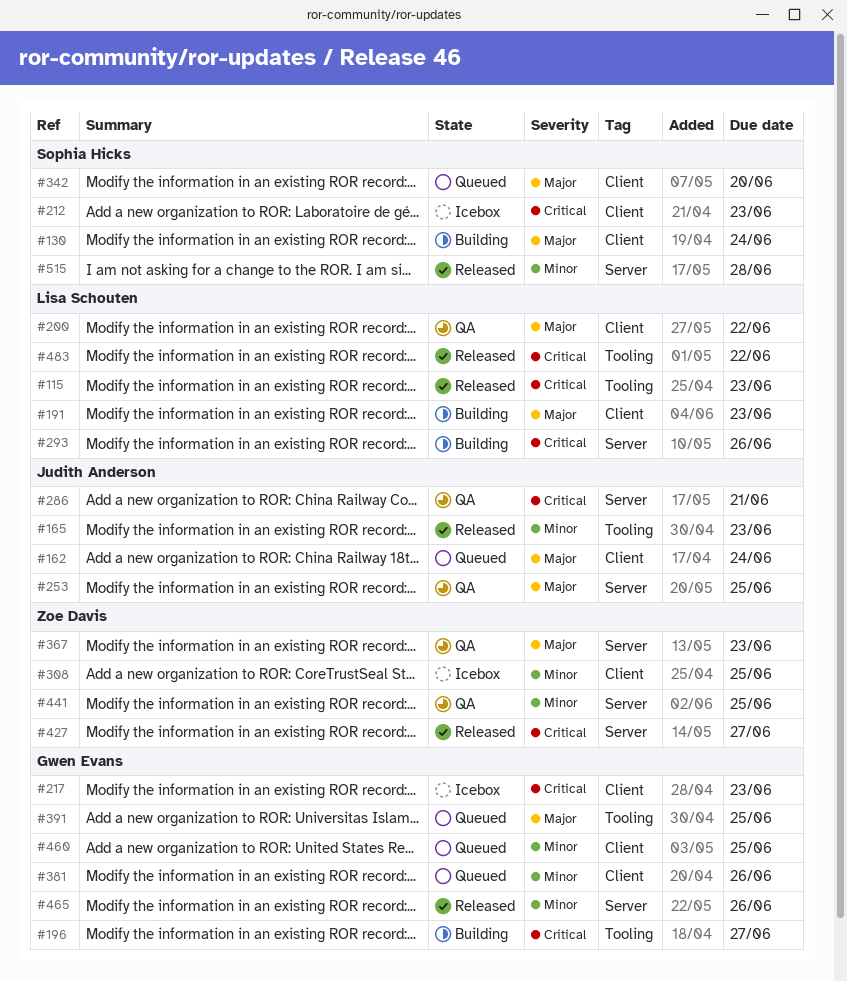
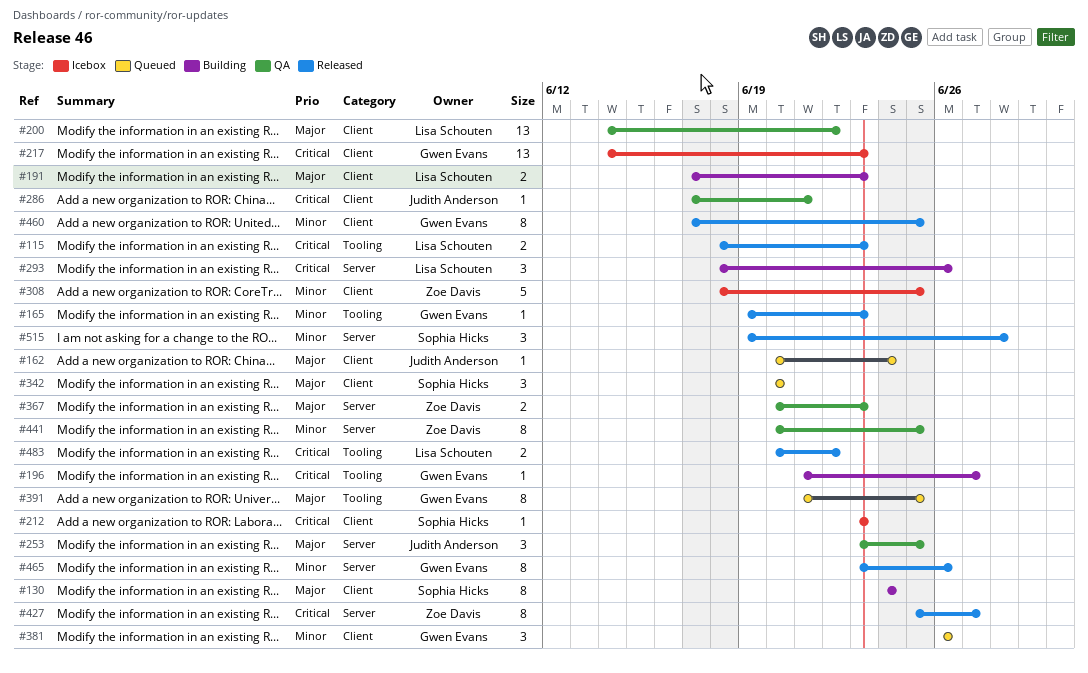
#165, owner: Judith Anderson -> Gwen Evans
#286, label: Server -> Client
#460, status: Queued -> Released

